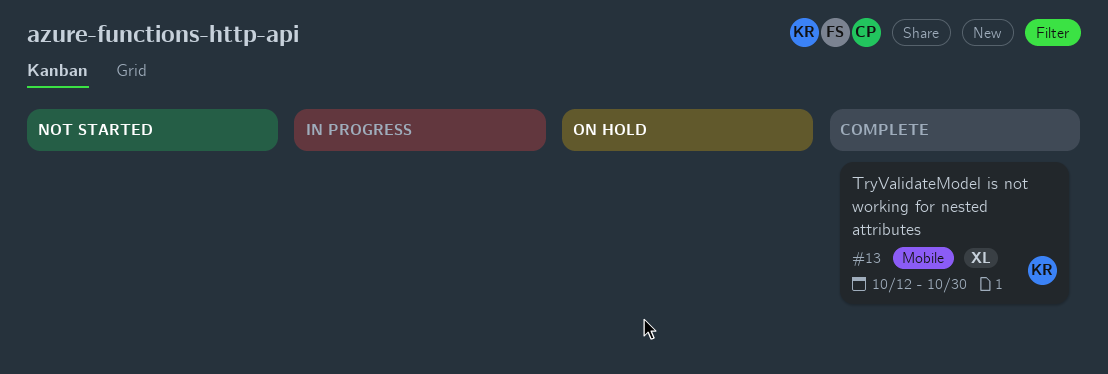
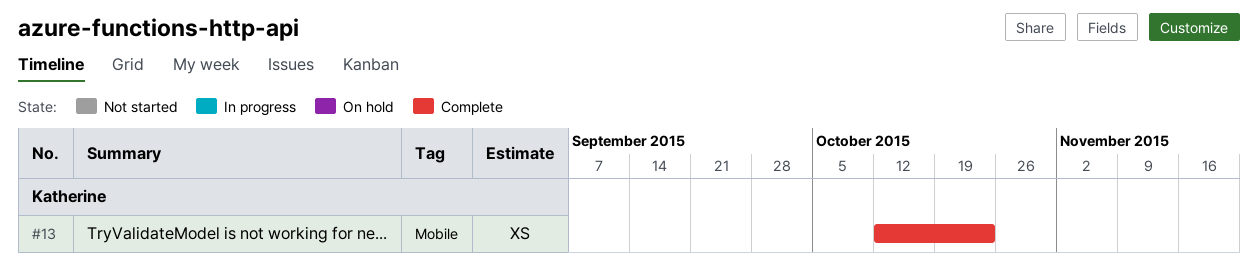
#13, estimate: XL -> XS
#13, due: Oct 30 -> Oct 23

